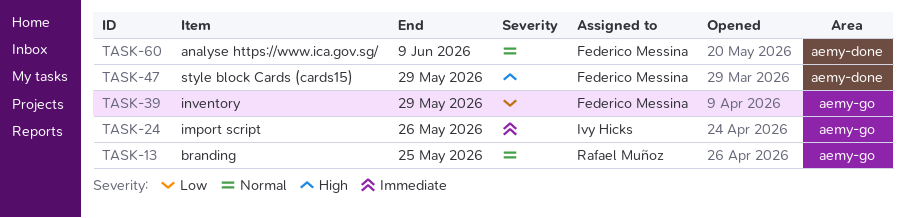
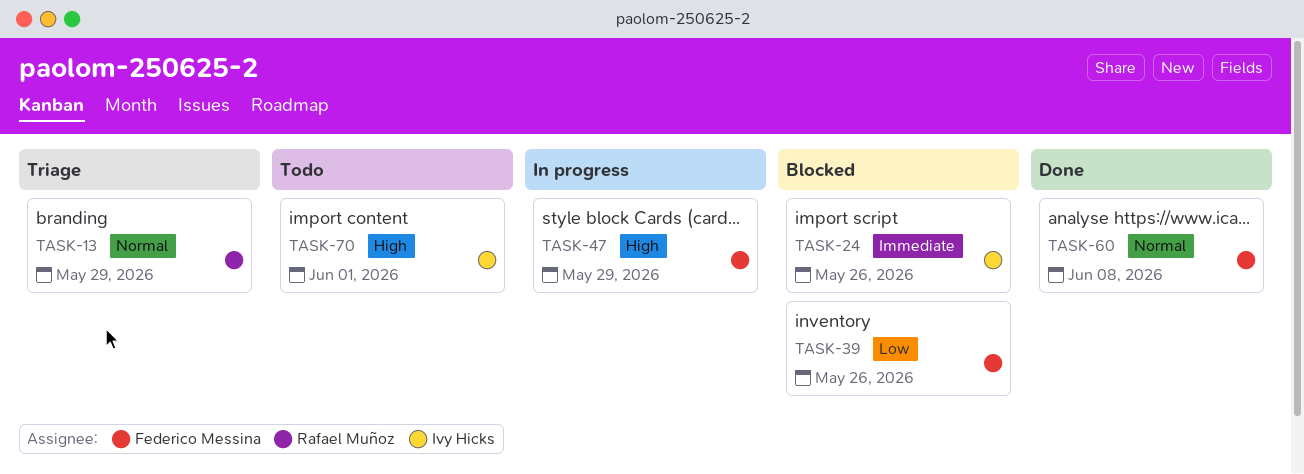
TASK-13, due: May 25 -> May 29
TASK-39, due: May 29 -> May 26
TASK-60, due: Jun 9 -> Jun 8
TASK-70: none -> present

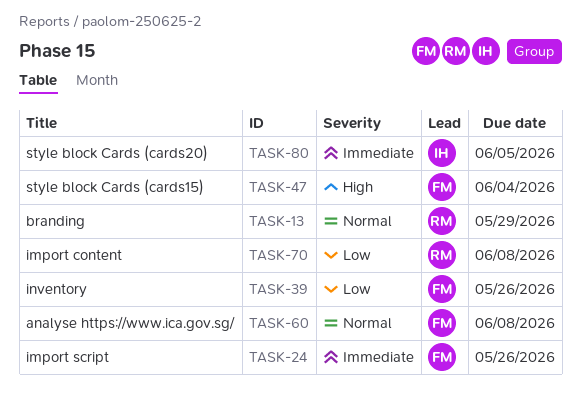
TASK-24, owner: Ivy Hicks -> Federico Messina
TASK-47, due: May 29 -> Jun 4
TASK-70, owner: Ivy Hicks -> Rafael Muñoz
TASK-70, priority: High -> Low
TASK-70, due: Jun 1 -> Jun 8
TASK-80: none -> present

